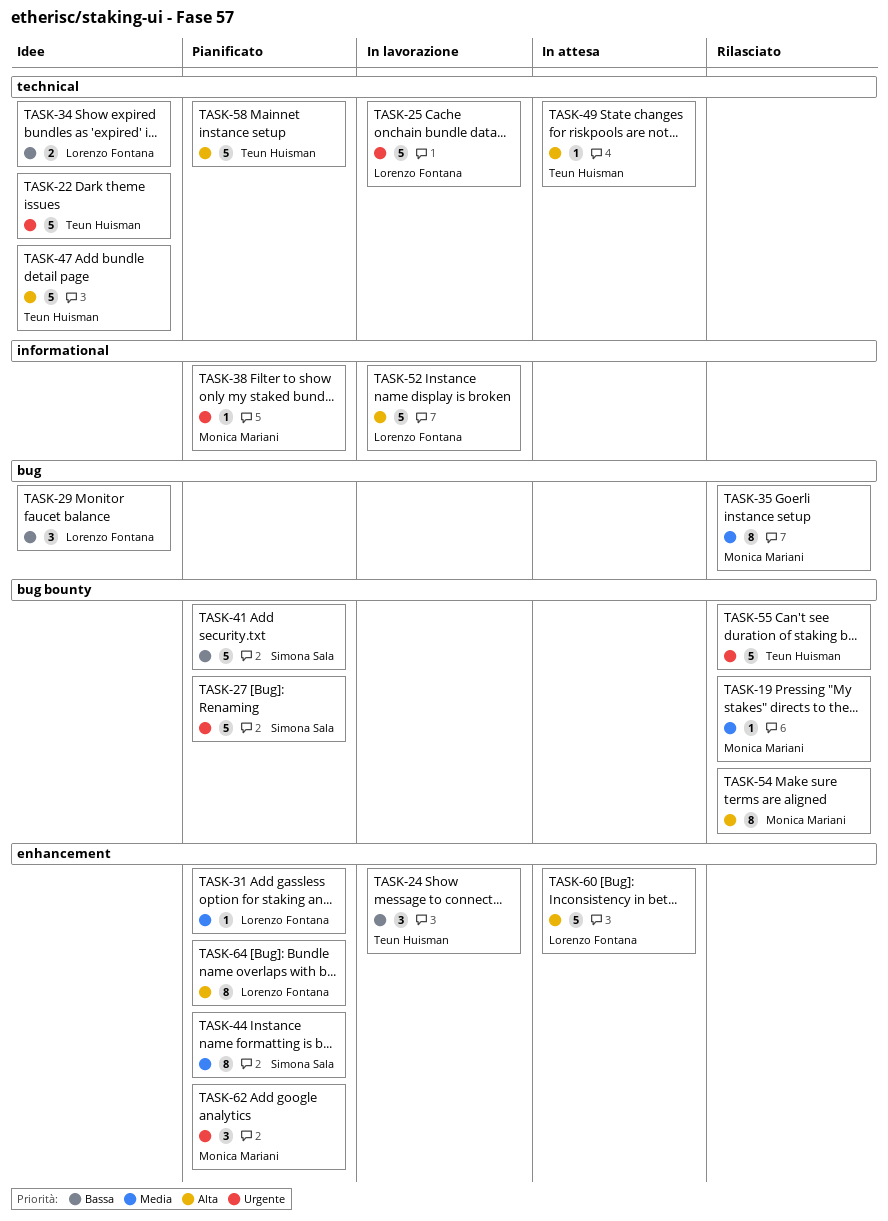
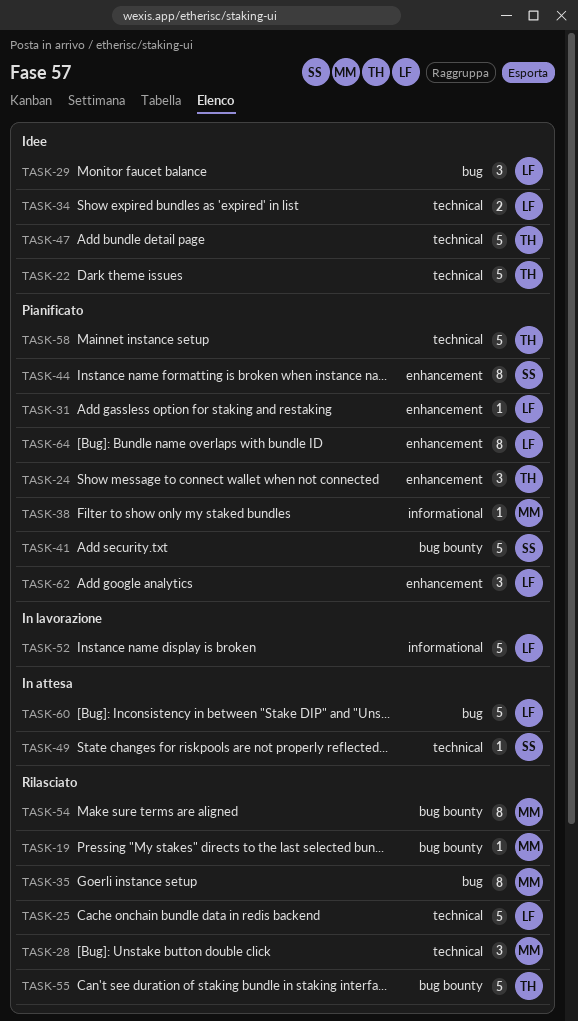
TASK-24, status: In lavorazione -> Pianificato
TASK-25, status: In lavorazione -> Rilasciato
TASK-27: present -> none
TASK-28: none -> present
TASK-49, owner: Teun Huisman -> Simona Sala
TASK-60, label: enhancement -> bug
TASK-62, owner: Monica Mariani -> Lorenzo Fontana

